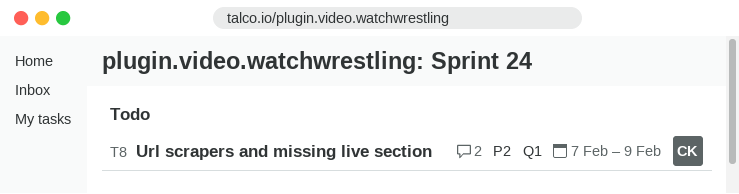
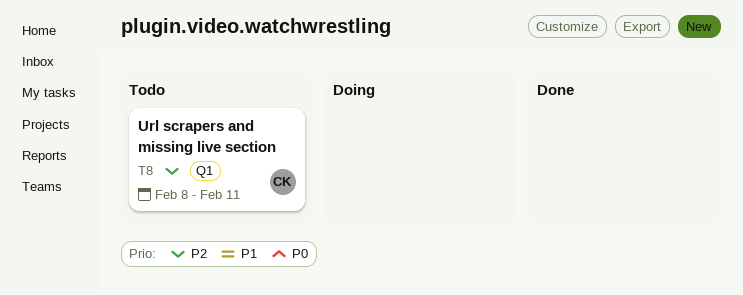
T8, start: Feb 7 -> Feb 8
T8, due: Feb 9 -> Feb 11

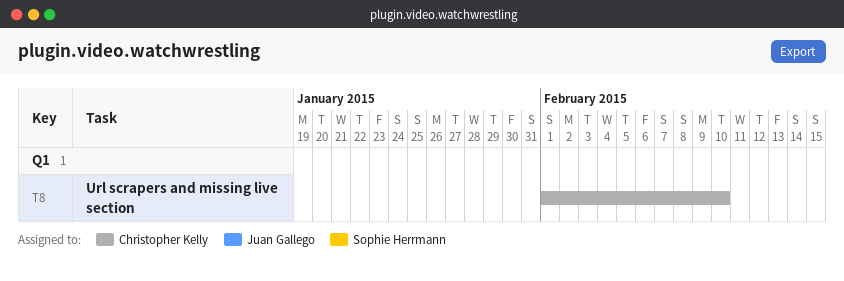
T8, start: Feb 8 -> Feb 1
T8, due: Feb 11 -> Feb 10

